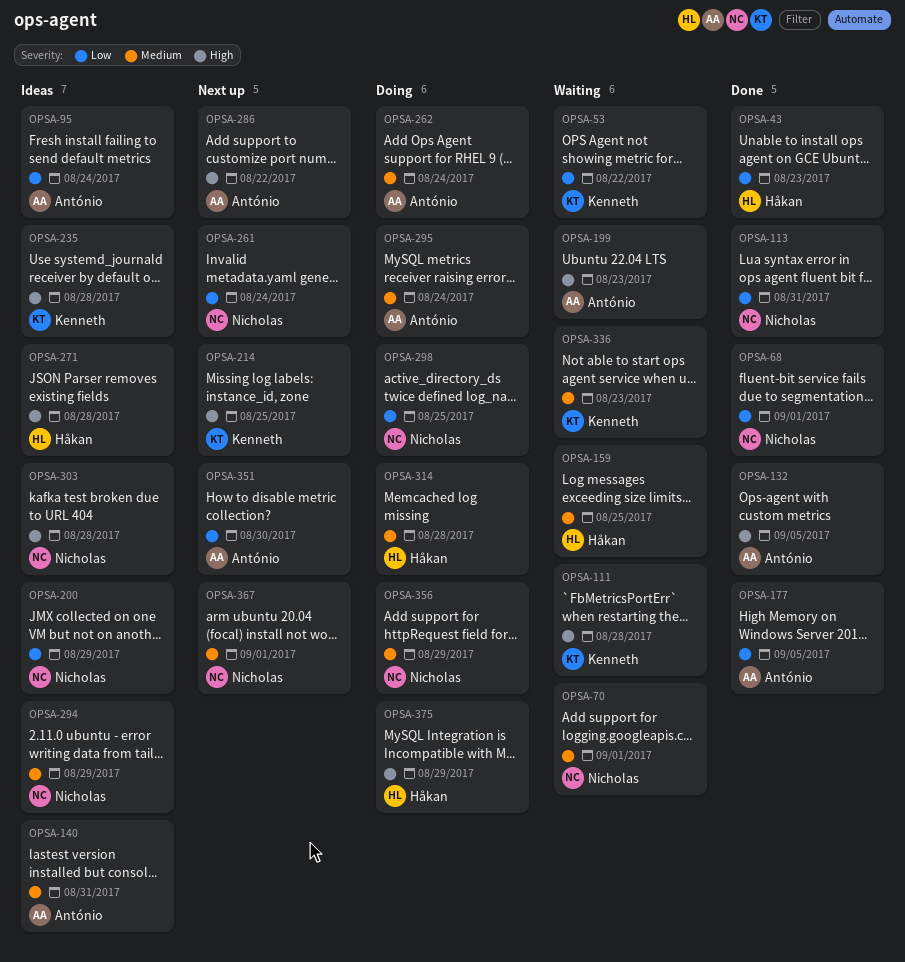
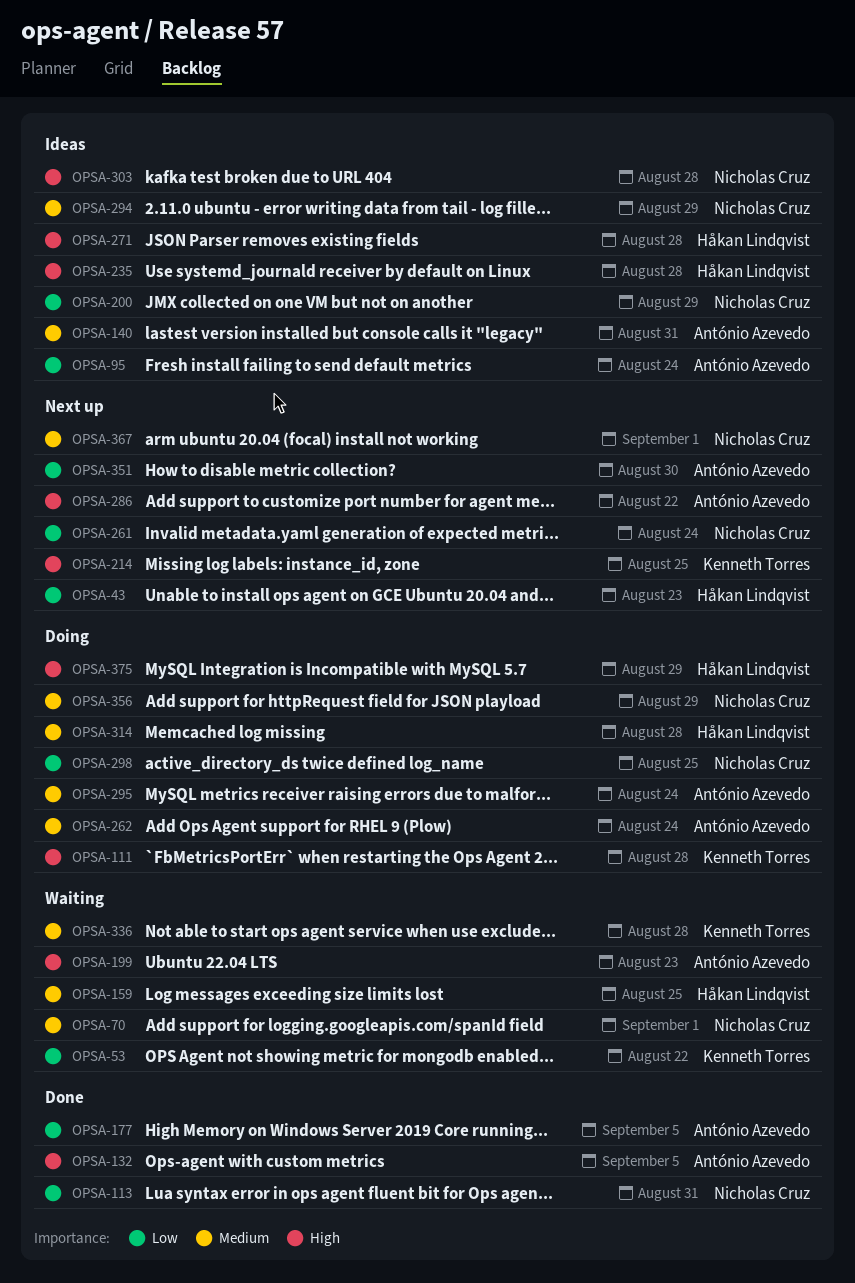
OPSA-43, status: Done -> Next up
OPSA-68: present -> none
OPSA-111, status: Waiting -> Doing
OPSA-235, owner: Kenneth Torres -> Håkan Lindqvist
OPSA-336, due: Aug 23 -> Aug 28

